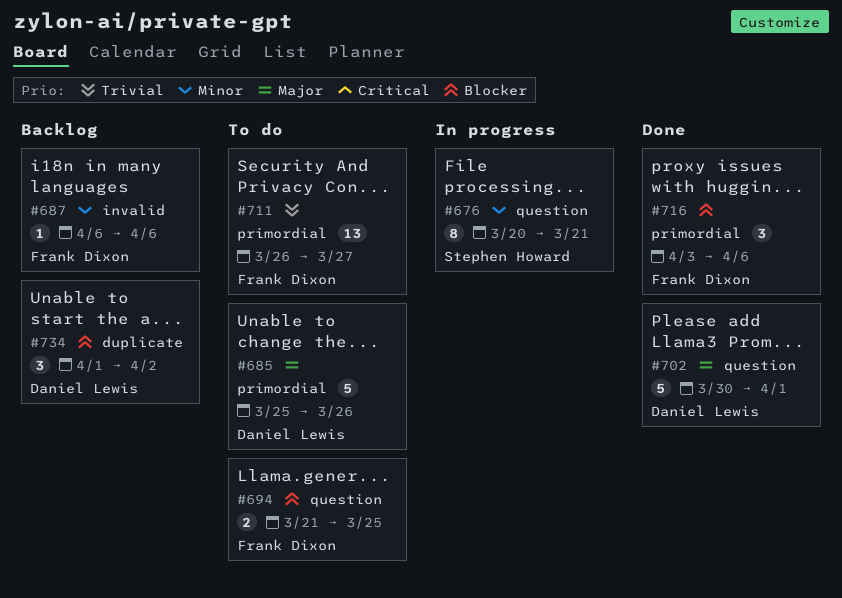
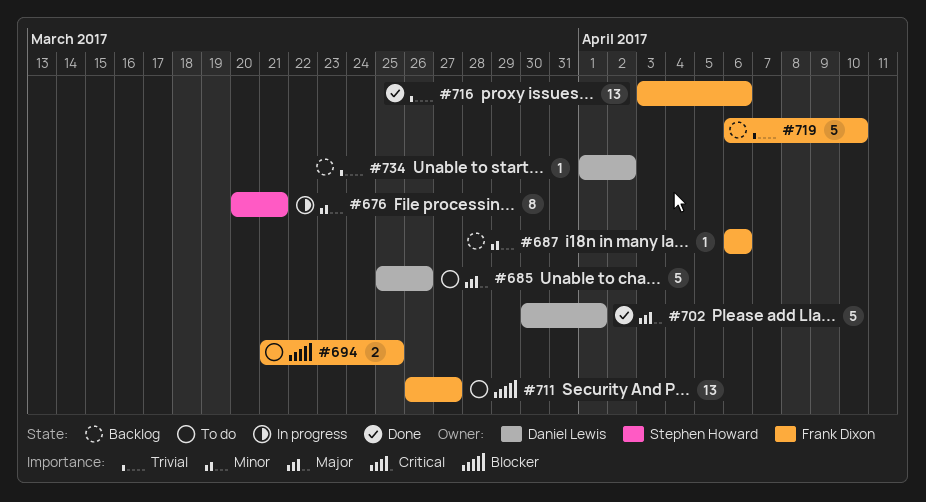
#711, priority: Trivial -> Blocker
#716, priority: Blocker -> Trivial
#716, estimate: 3 -> 13
#719: none -> present
#734, priority: Blocker -> Trivial
#734, estimate: 3 -> 1

